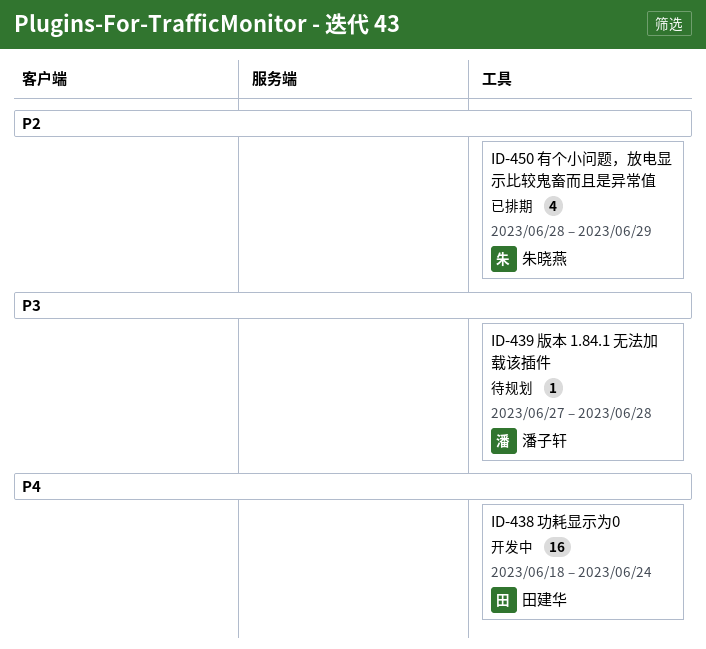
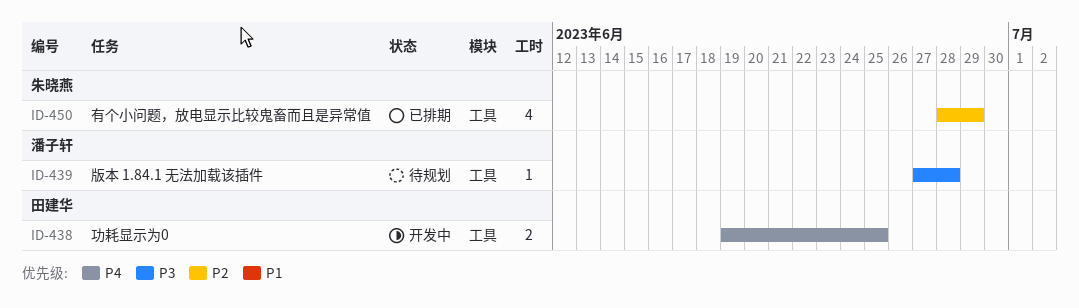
ID-438, estimate: 16 -> 2
ID-438, start: Jun 18 -> Jun 19
ID-438, due: Jun 24 -> Jun 25

